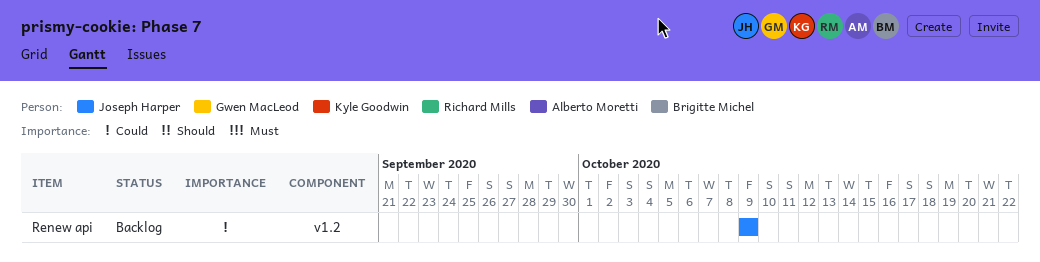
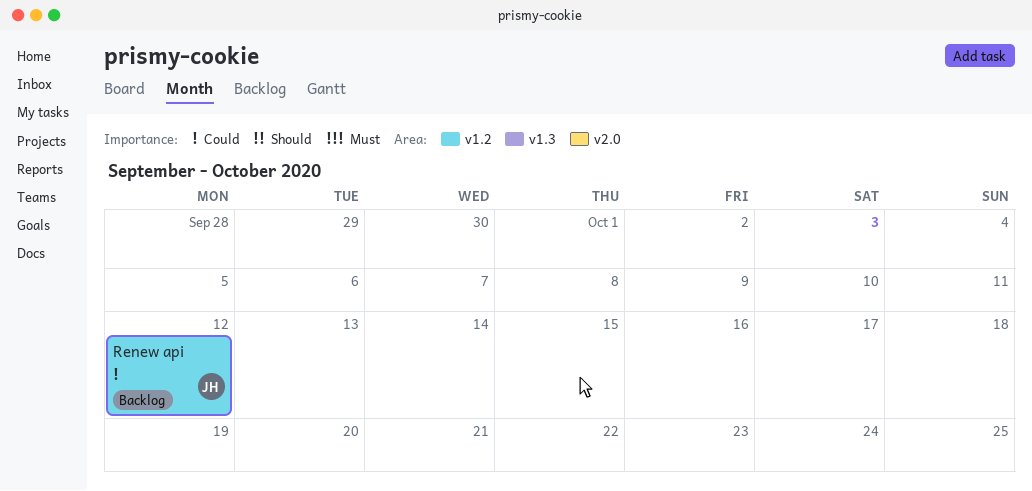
Renew api, due: Oct 9 -> Oct 12

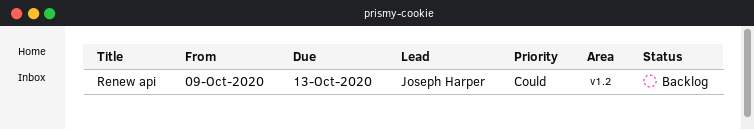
Renew api, due: Oct 12 -> Oct 13

